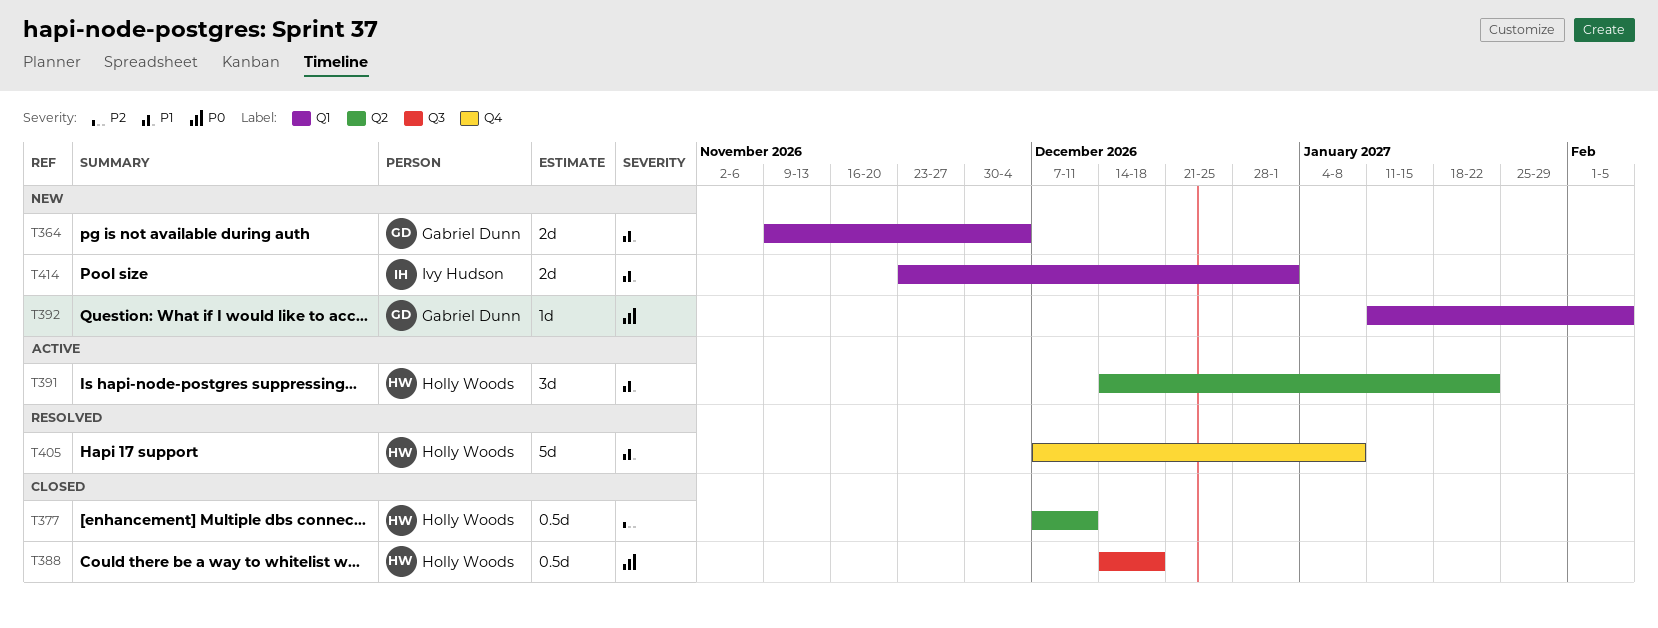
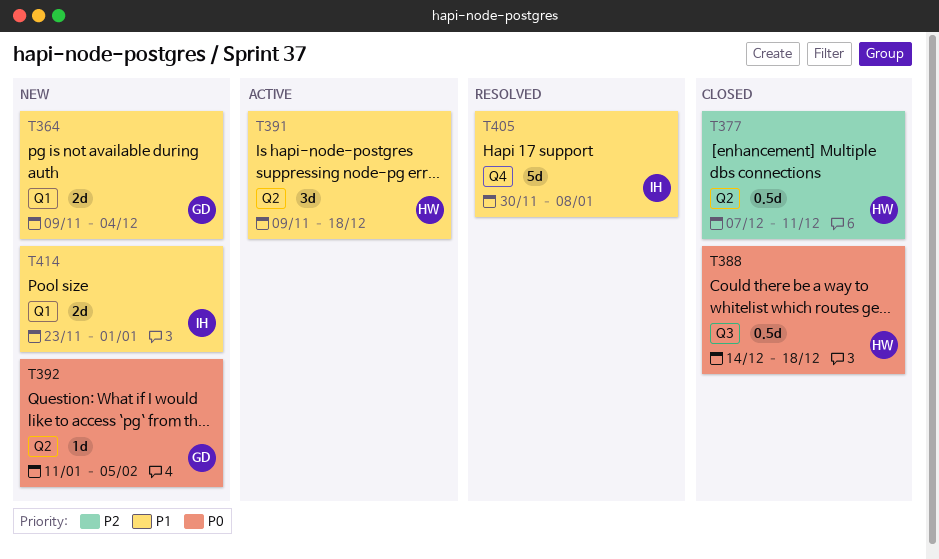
T391, start: Dec 14 -> Nov 9
T391, due: Jan 22 -> Dec 18
T392, label: Q1 -> Q2
T405, owner: Holly Woods -> Ivy Hudson
T405, start: Dec 7 -> Nov 30

